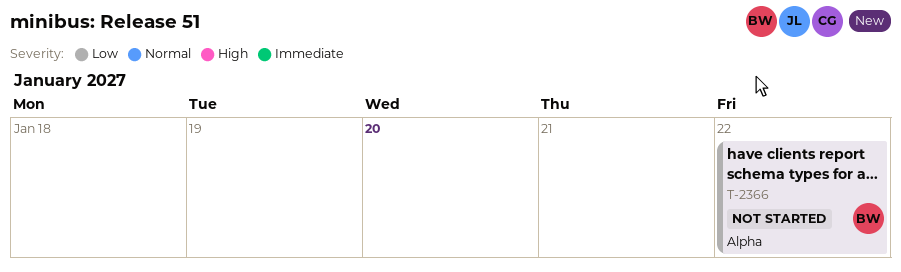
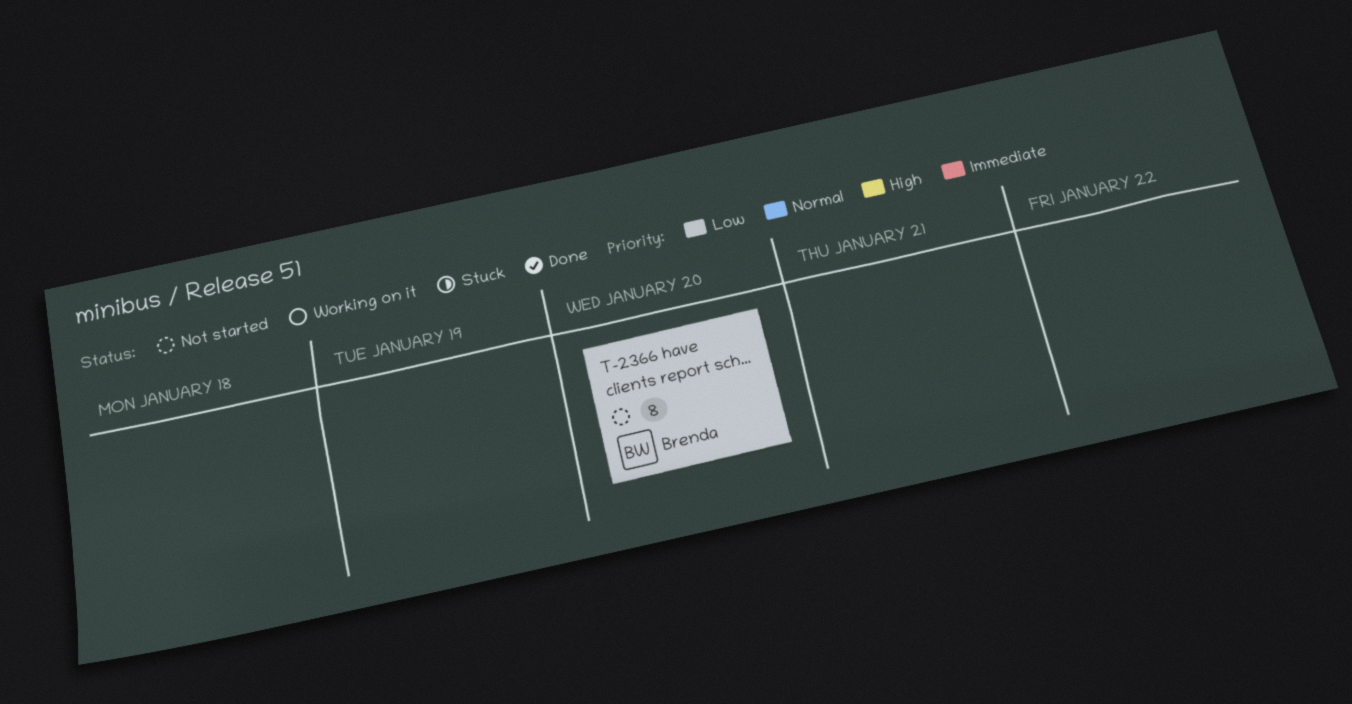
T-2366, due: Jan 22 -> Jan 20

